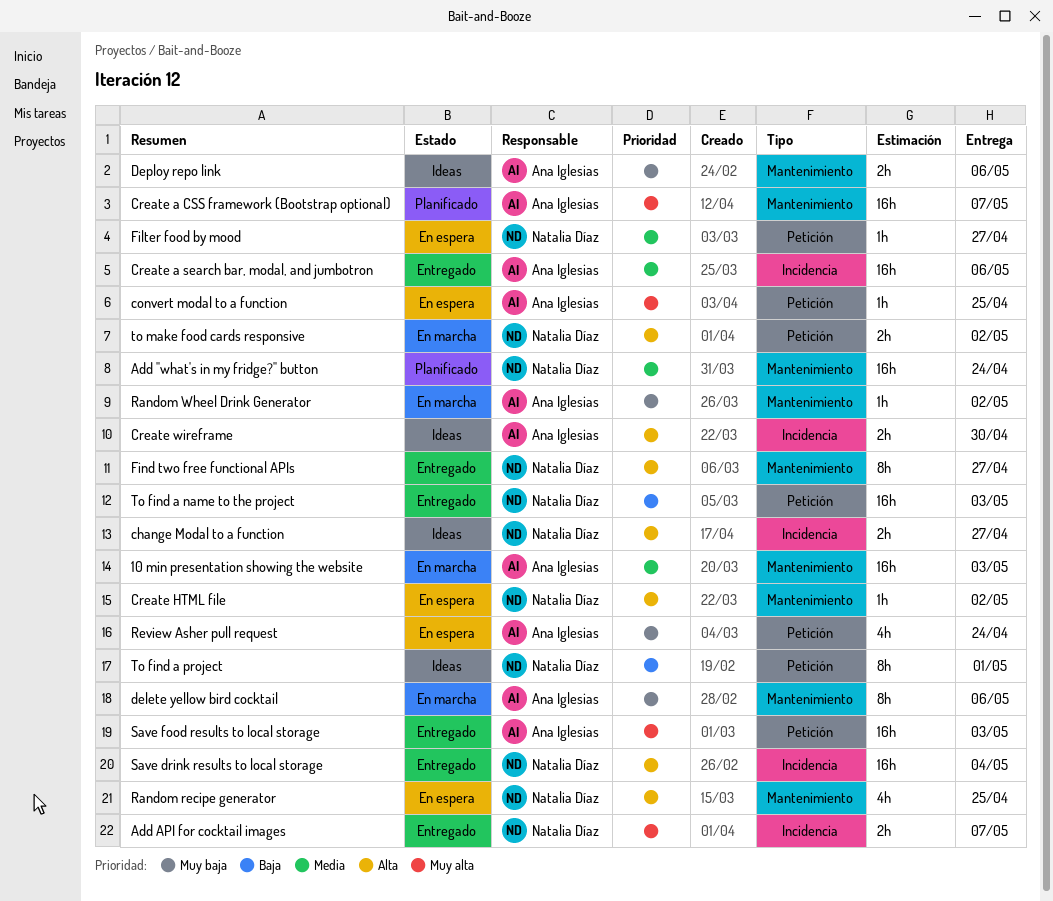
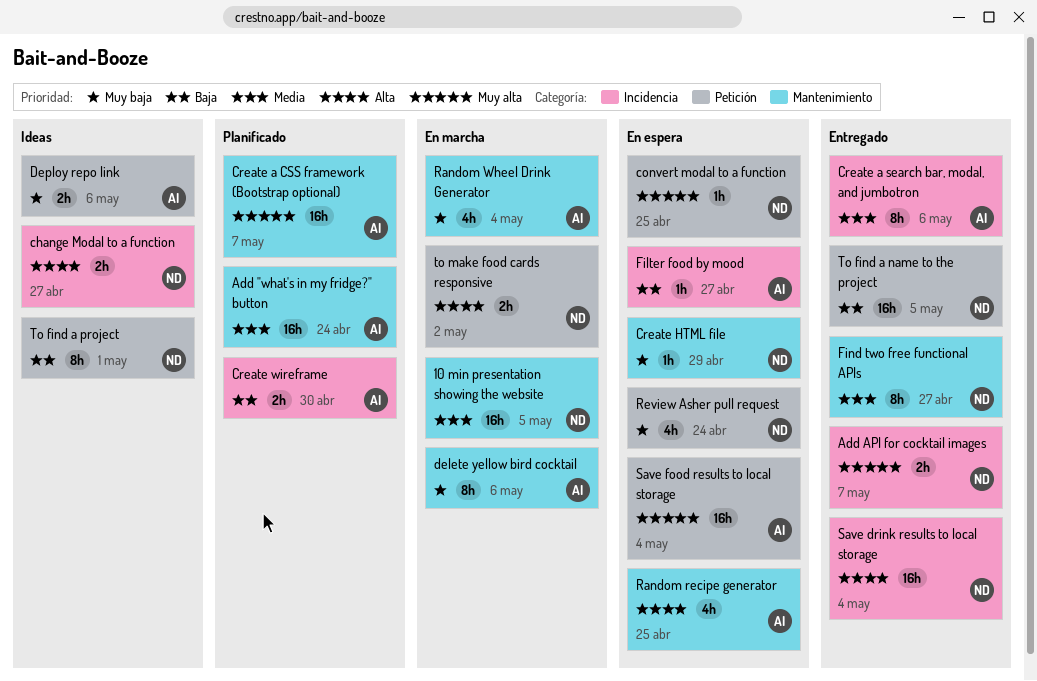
10 min presentation showing the website, owner: Ana Iglesias -> Natalia Díaz
10 min presentation showing the website, due: May 3 -> May 5
Add "what's in my fridge?" button, owner: Natalia Díaz -> Ana Iglesias
convert modal to a function, owner: Ana Iglesias -> Natalia Díaz
Create a search bar, modal, and jumbotron, estimate: 16h -> 8h
Create HTML file, priority: Alta -> Muy baja
Create HTML file, due: May 2 -> Apr 29
Create wireframe, status: Ideas -> Planificado
Create wireframe, priority: Alta -> Baja
Deploy repo link, label: Mantenimiento -> Petición
Filter food by mood, owner: Natalia Díaz -> Ana Iglesias
Filter food by mood, priority: Media -> Baja
Filter food by mood, label: Petición -> Incidencia
Find two free functional APIs, priority: Alta -> Media
Random recipe generator, owner: Natalia Díaz -> Ana Iglesias
Random Wheel Drink Generator, estimate: 1h -> 4h
Random Wheel Drink Generator, due: May 2 -> May 4
Review Asher pull request, owner: Ana Iglesias -> Natalia Díaz
Save food results to local storage, status: Entregado -> En espera
Save food results to local storage, due: May 3 -> May 4
To find a name to the project, due: May 3 -> May 5

